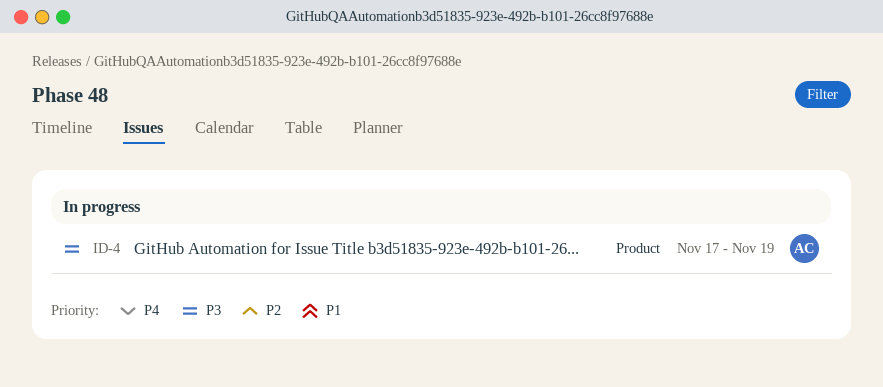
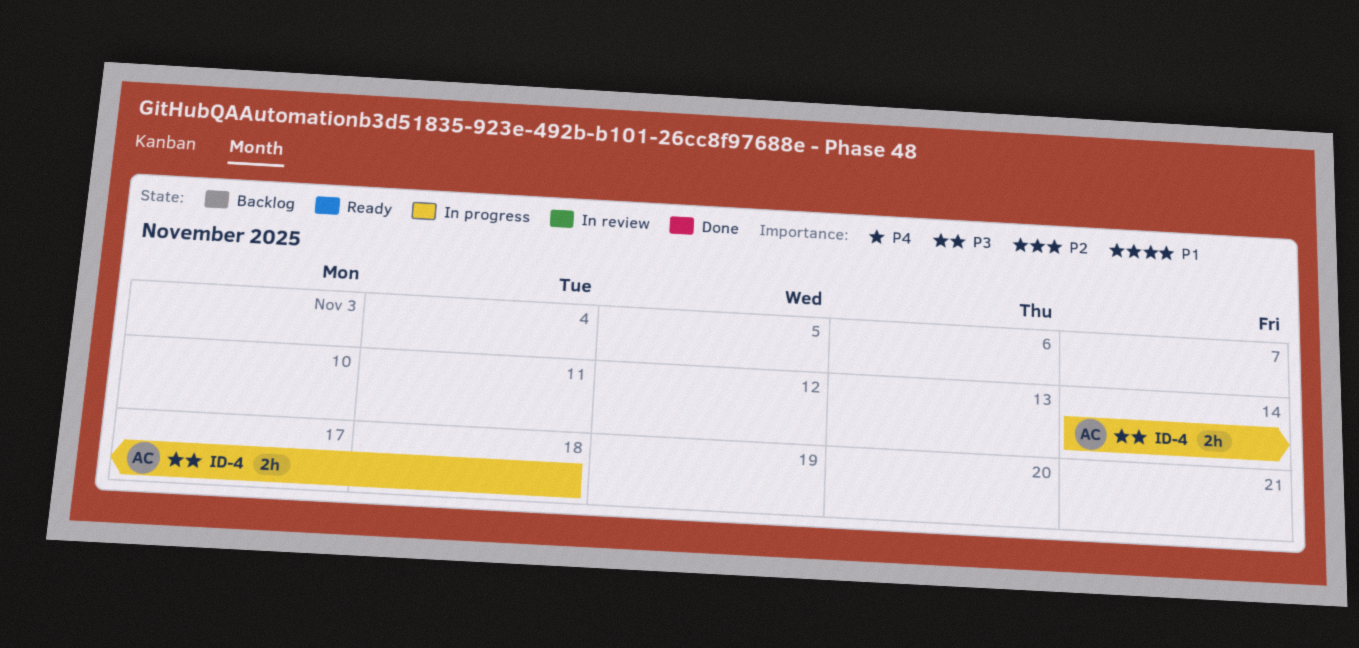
ID-4, start: Nov 17 -> Nov 14
ID-4, due: Nov 19 -> Nov 18

